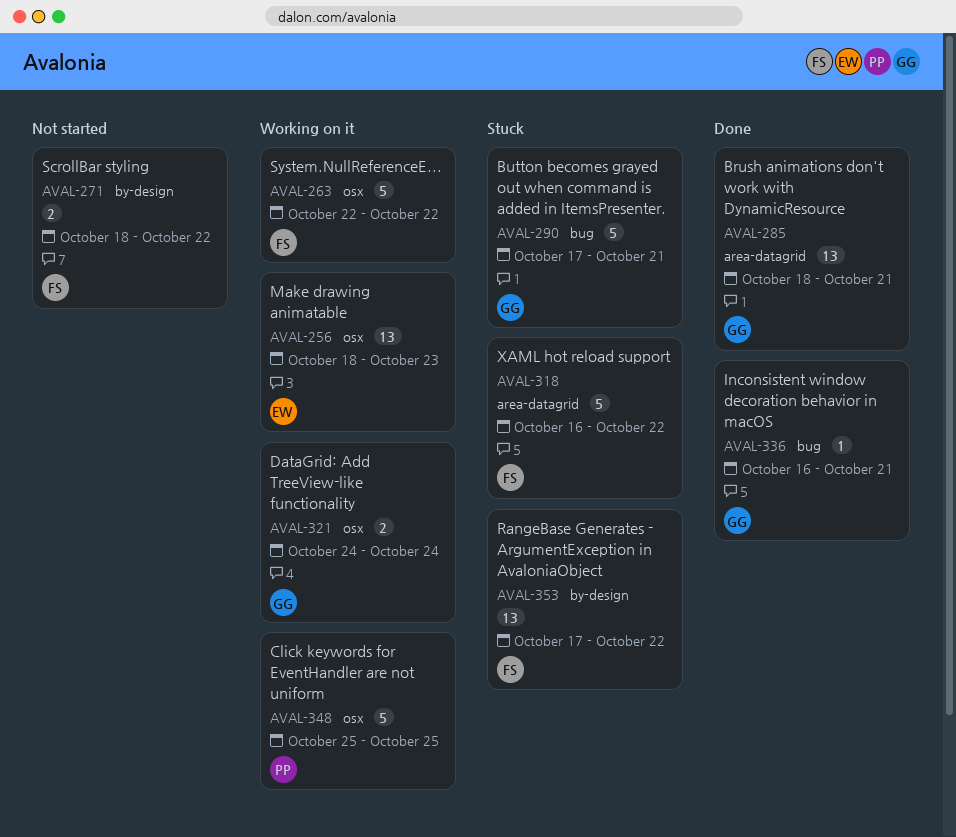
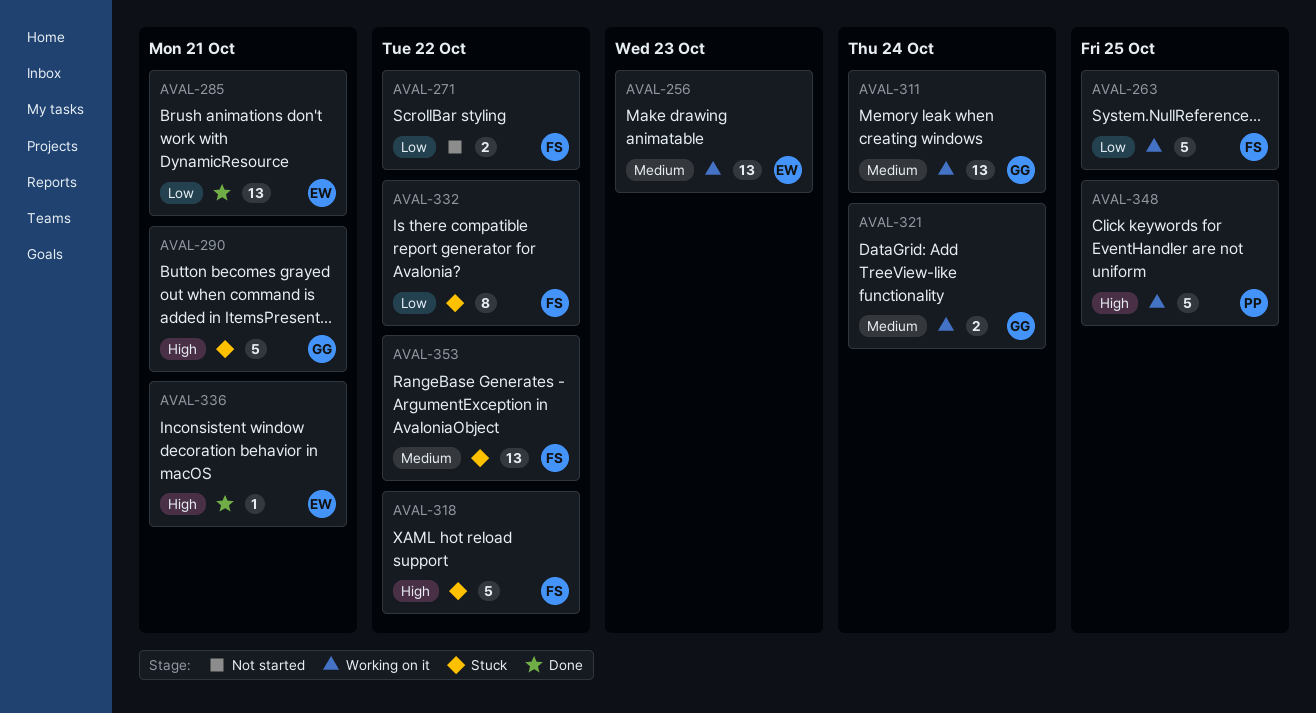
AVAL-263, due: Oct 22 -> Oct 25
AVAL-285, owner: GG -> EW
AVAL-311: none -> present
AVAL-332: none -> present
AVAL-336, owner: GG -> EW

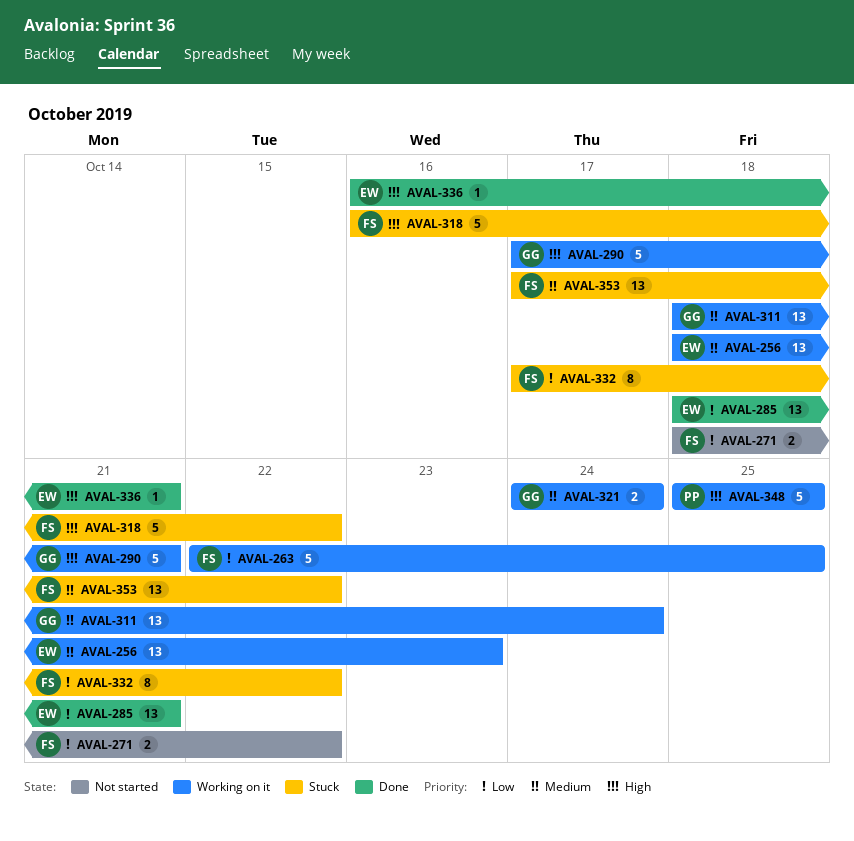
AVAL-290, status: Stuck -> Working on it

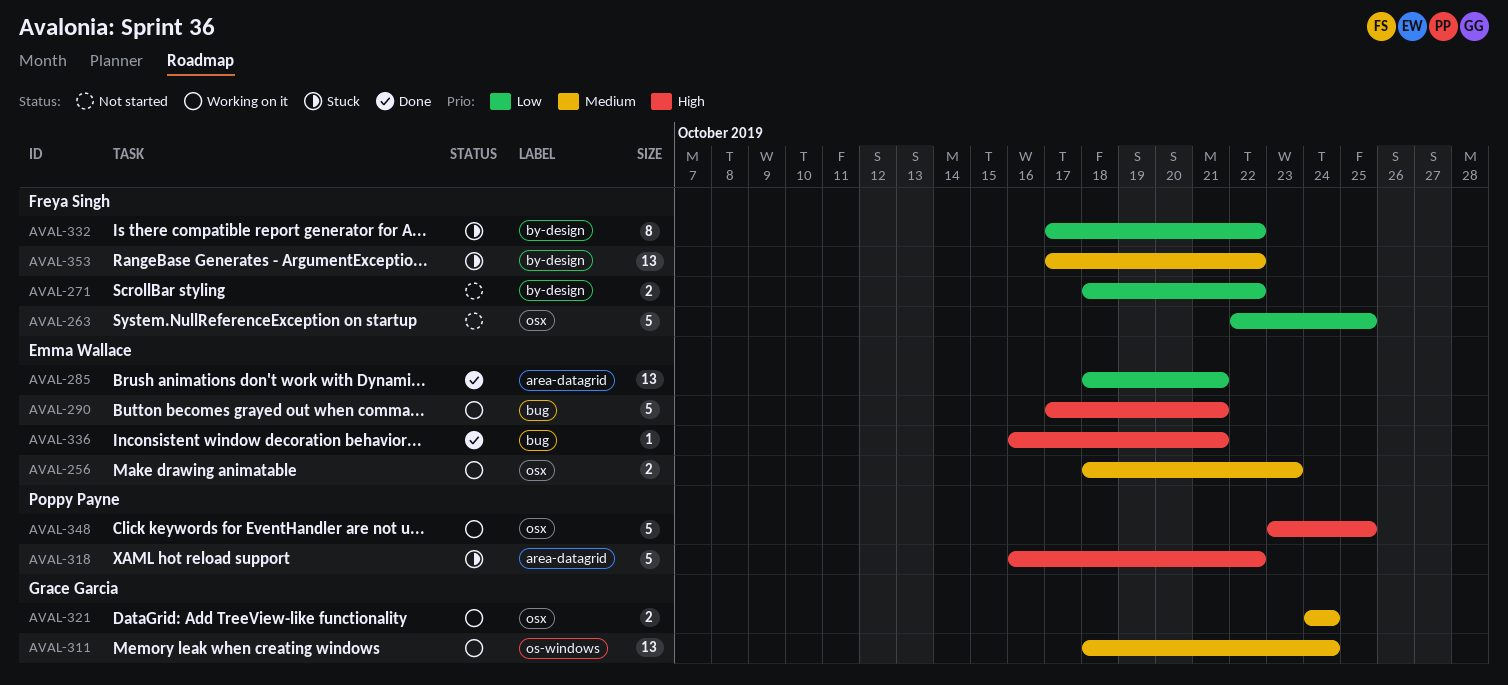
AVAL-256, estimate: 13 -> 2
AVAL-263, status: Working on it -> Not started
AVAL-290, owner: Grace Garcia -> Emma Wallace
AVAL-318, owner: Freya Singh -> Poppy Payne
AVAL-348, start: Oct 25 -> Oct 23

